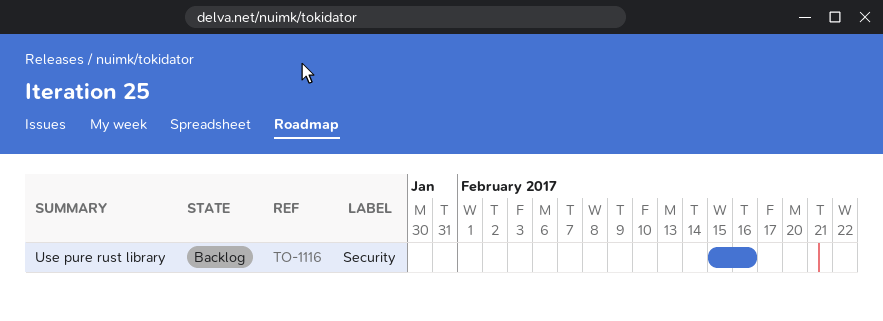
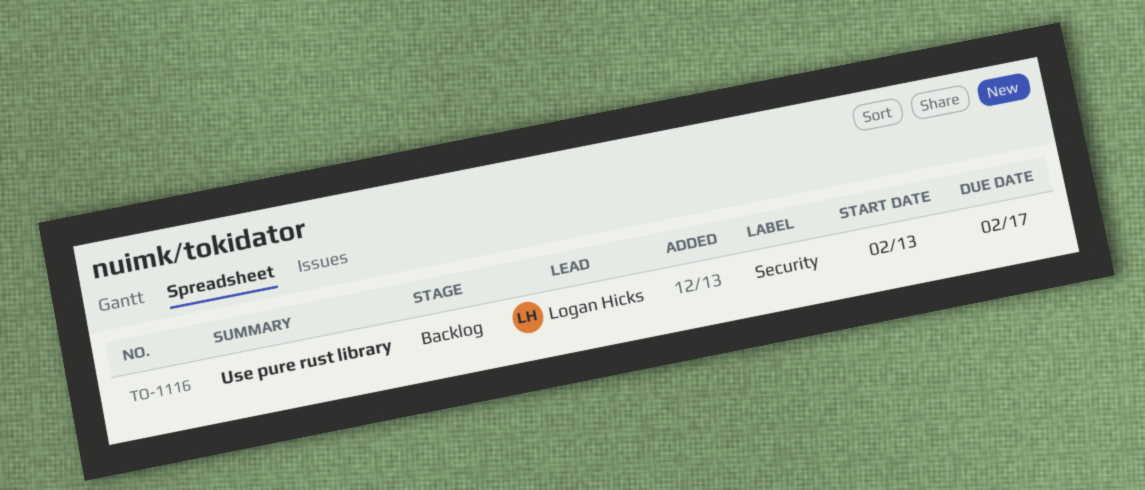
TO-1116, start: Feb 15 -> Feb 13
TO-1116, due: Feb 16 -> Feb 17

